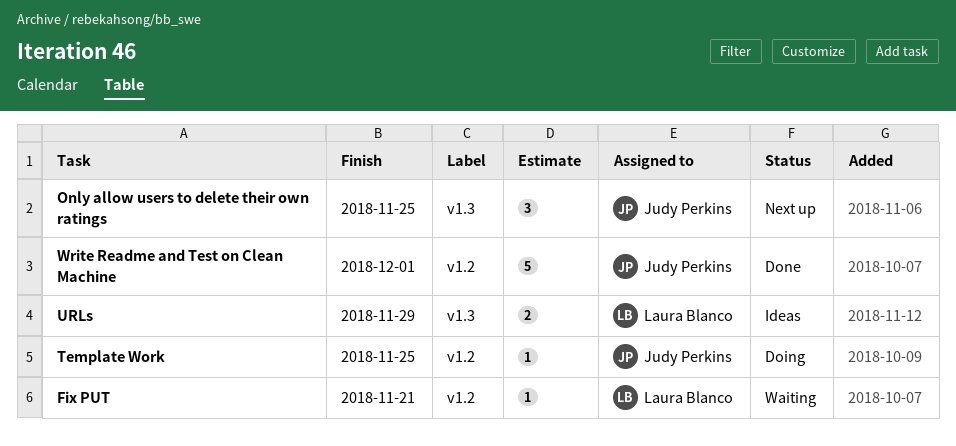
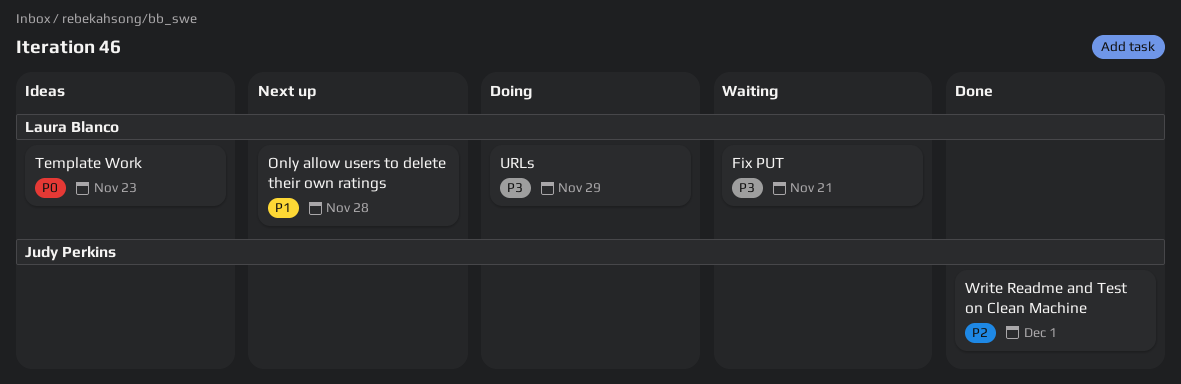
Only allow users to delete their own ratings, owner: Judy Perkins -> Laura Blanco
Only allow users to delete their own ratings, due: Nov 25 -> Nov 28
Template Work, status: Doing -> Ideas
Template Work, owner: Judy Perkins -> Laura Blanco
Template Work, due: Nov 25 -> Nov 23
URLs, status: Ideas -> Doing

